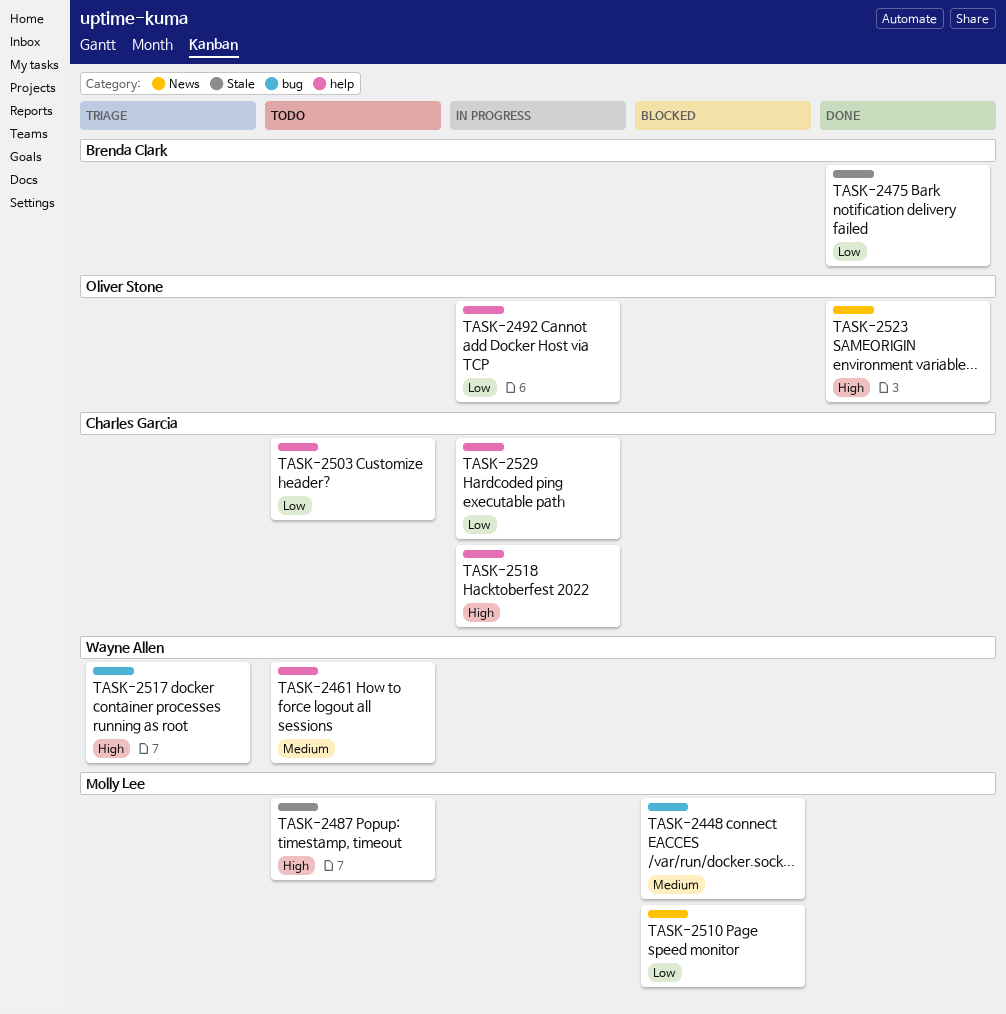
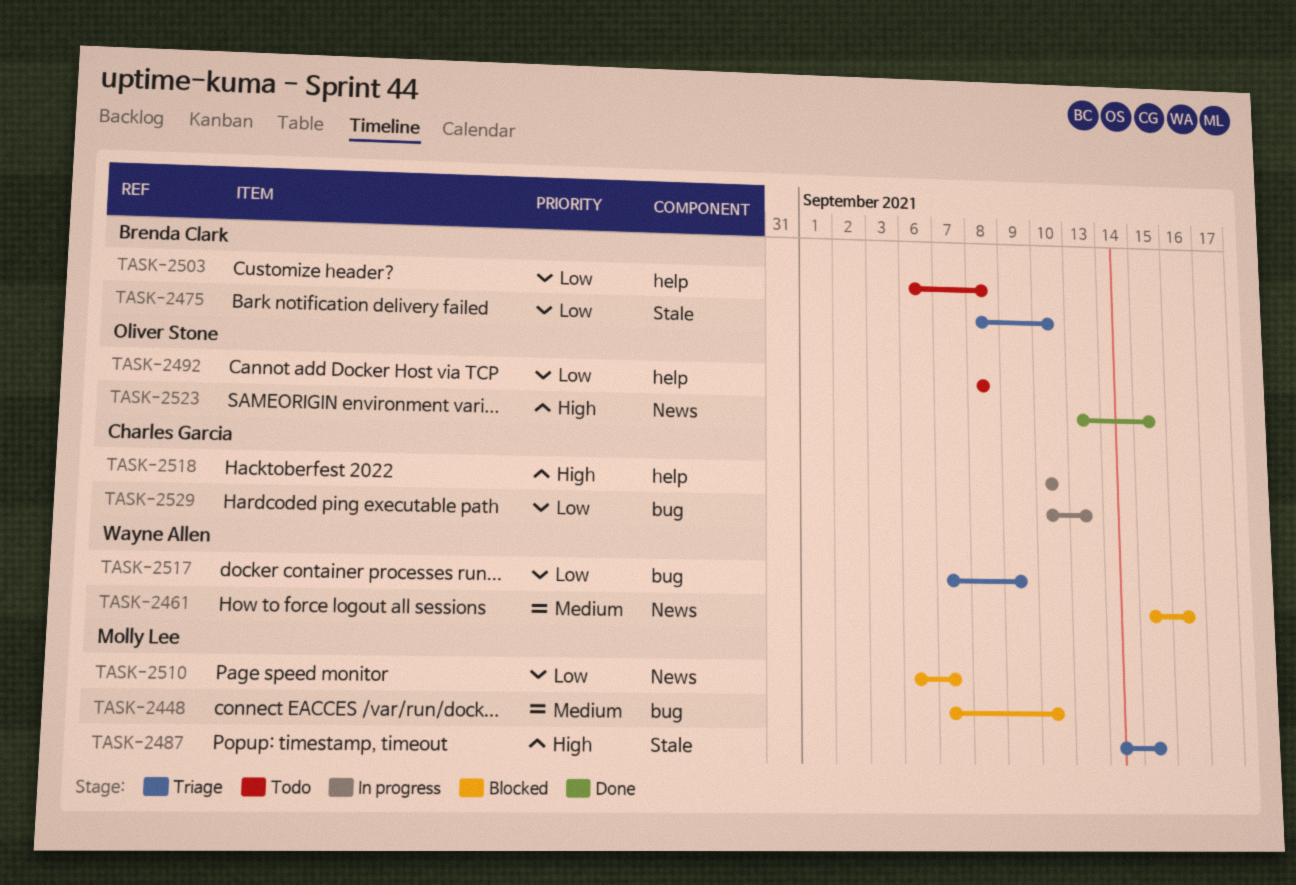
TASK-2461, status: Todo -> Blocked
TASK-2461, label: help -> News
TASK-2475, status: Done -> Triage
TASK-2487, status: Todo -> Triage
TASK-2492, status: In progress -> Todo
TASK-2503, owner: Charles Garcia -> Brenda Clark
TASK-2517, priority: High -> Low
TASK-2529, label: help -> bug

